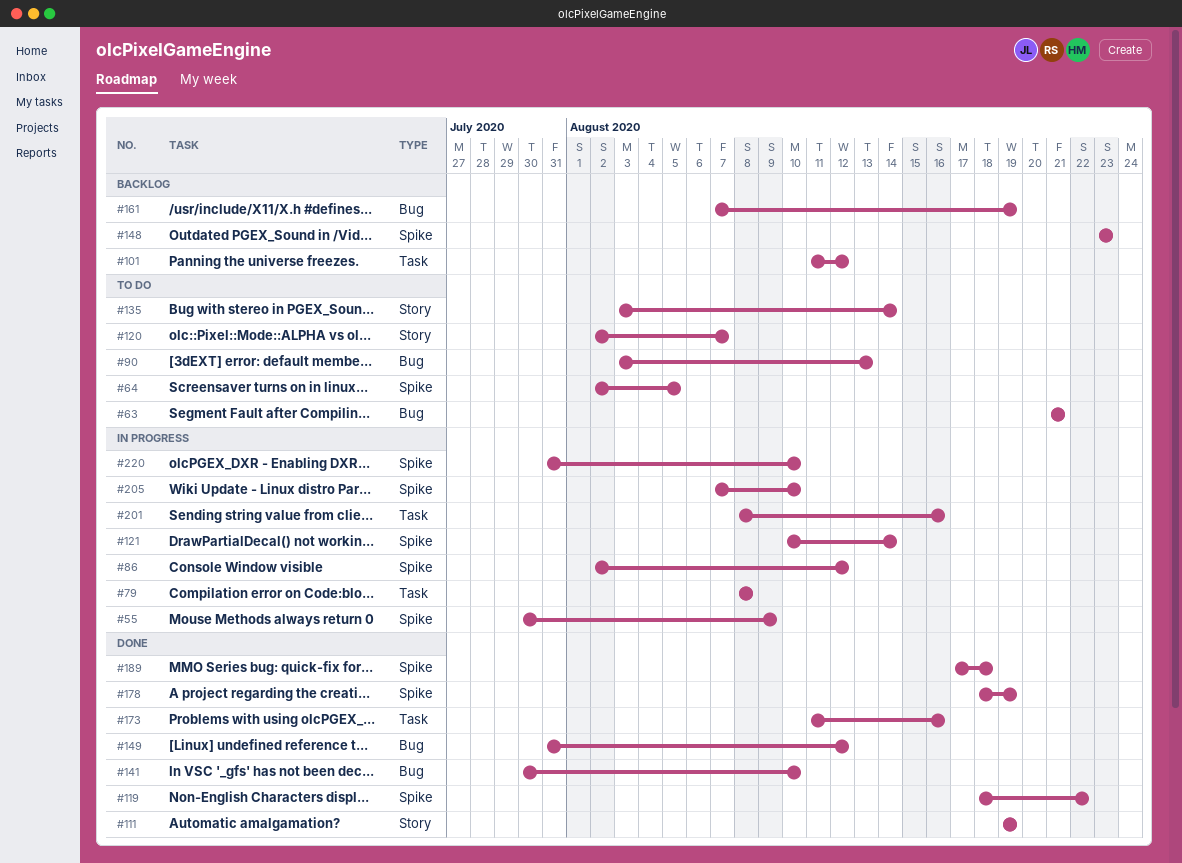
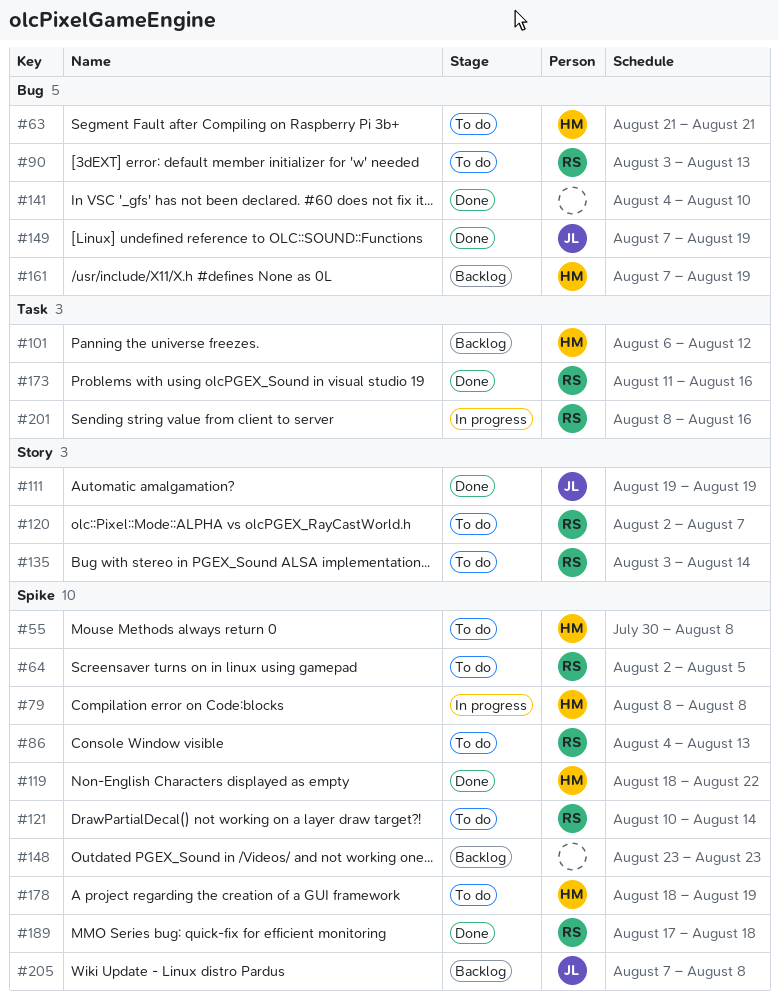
#55, status: In progress -> To do
#55, due: Aug 9 -> Aug 8
#79, label: Task -> Spike
#86, status: In progress -> To do
#86, start: Aug 2 -> Aug 4
#86, due: Aug 12 -> Aug 13
#101, start: Aug 11 -> Aug 6
#121, status: In progress -> To do
#141, start: Jul 30 -> Aug 4
#149, start: Jul 31 -> Aug 7
#149, due: Aug 12 -> Aug 19
#178, status: Done -> To do
#205, status: In progress -> Backlog
#205, due: Aug 10 -> Aug 8
#220: present -> none

